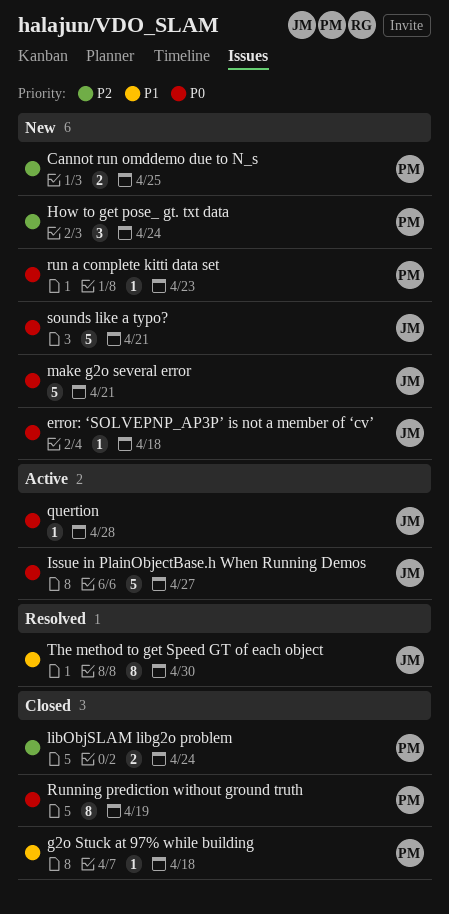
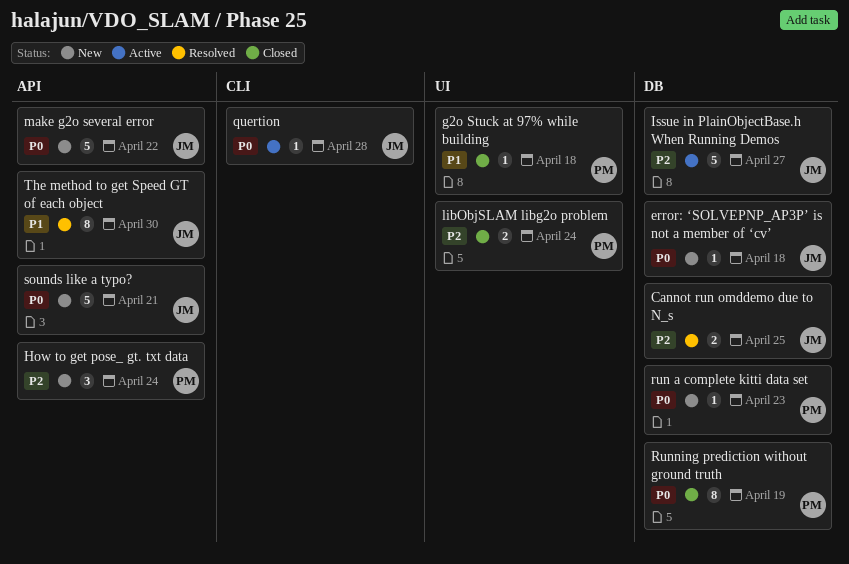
Cannot run omddemo due to N_s, status: New -> Resolved
Cannot run omddemo due to N_s, owner: PM -> JM
Issue in PlainObjectBase.h When Running Demos, priority: P0 -> P2
make g2o several error, due: Apr 21 -> Apr 22

